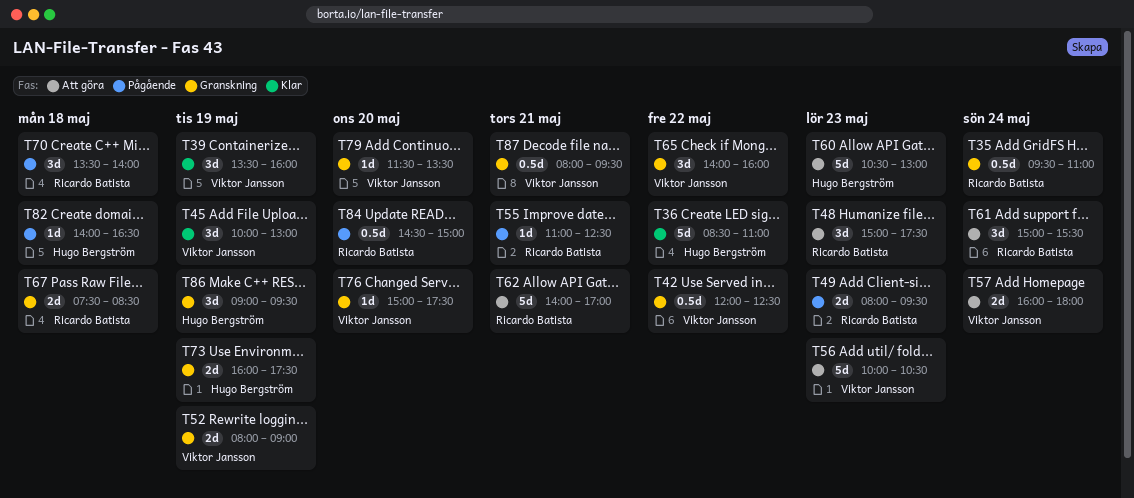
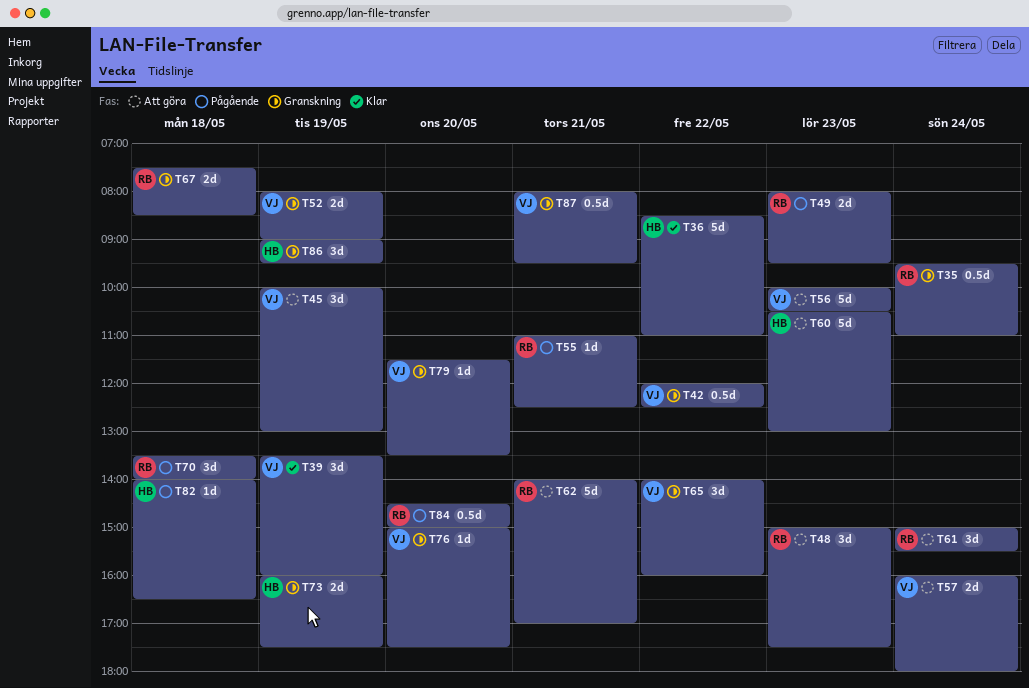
T45, status: Klar -> Att göra

